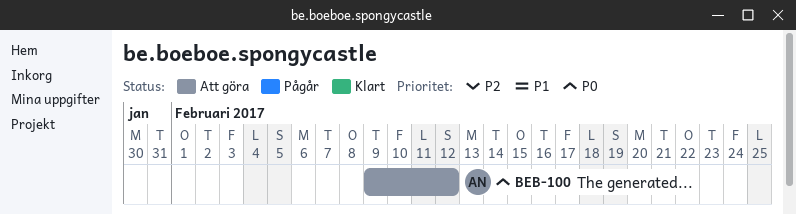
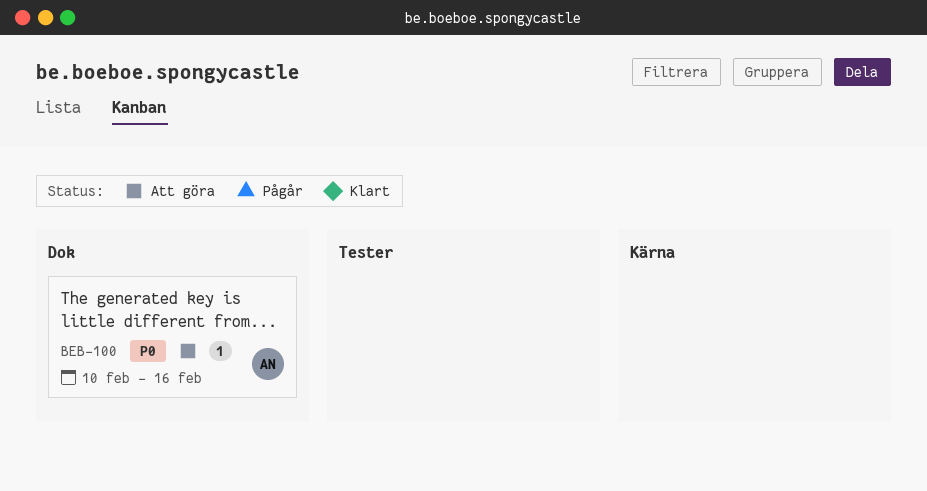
BEB-100, start: Feb 9 -> Feb 10
BEB-100, due: Feb 12 -> Feb 16

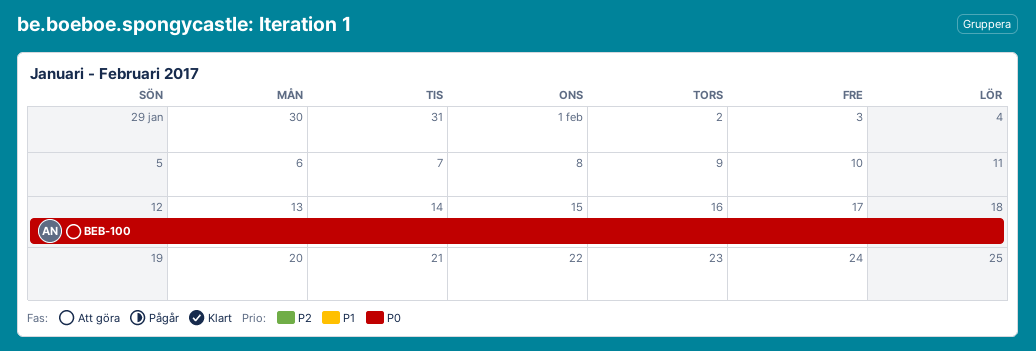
BEB-100, start: Feb 10 -> Feb 12
BEB-100, due: Feb 16 -> Feb 18

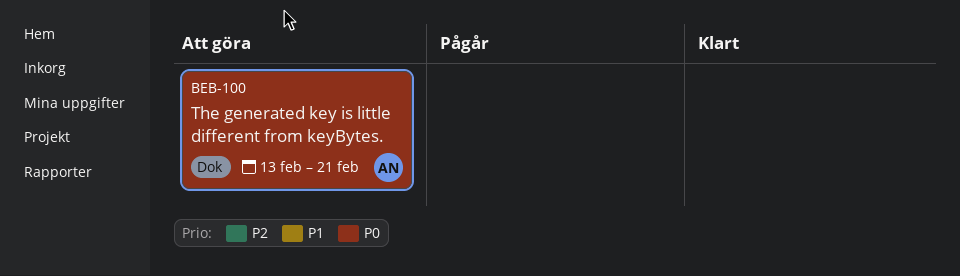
BEB-100, start: Feb 12 -> Feb 13
BEB-100, due: Feb 18 -> Feb 21

